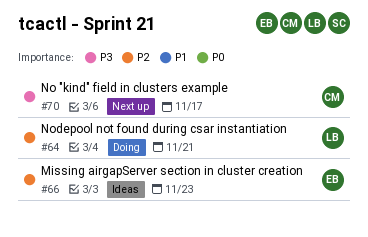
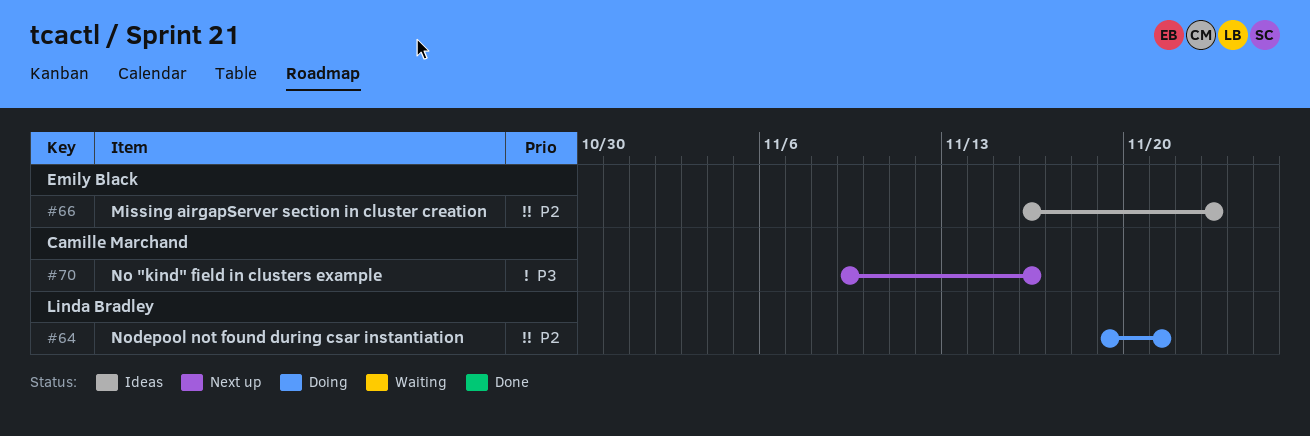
#70, due: Nov 17 -> Nov 16

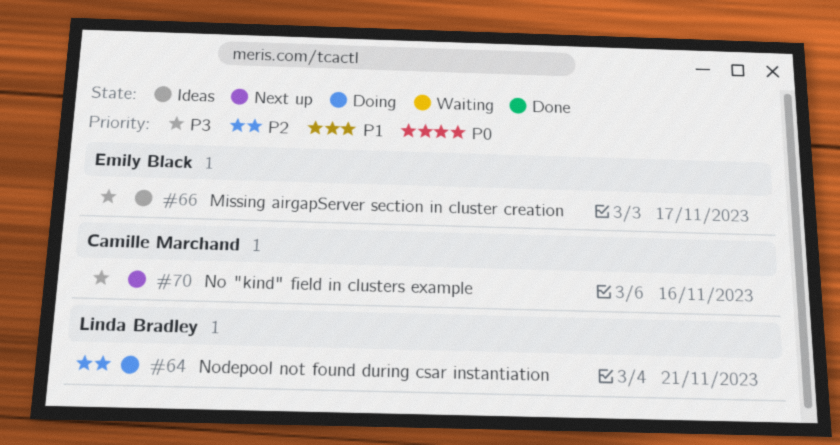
#66, priority: P2 -> P3
#66, due: Nov 23 -> Nov 17

